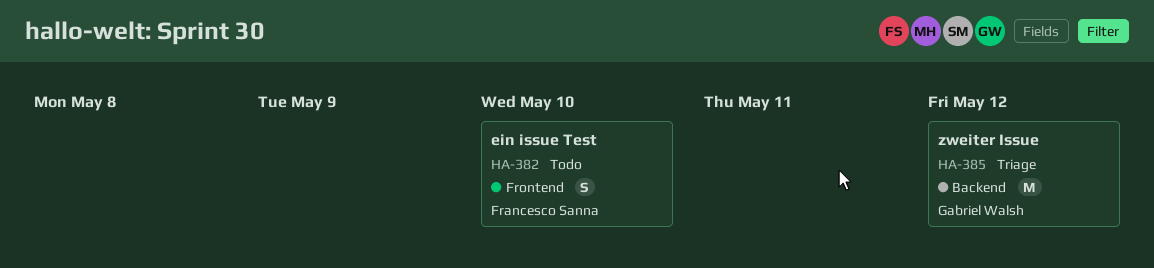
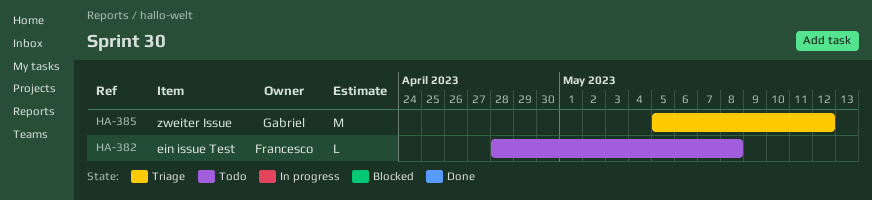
HA-382, estimate: S -> L
HA-382, due: May 10 -> May 8

